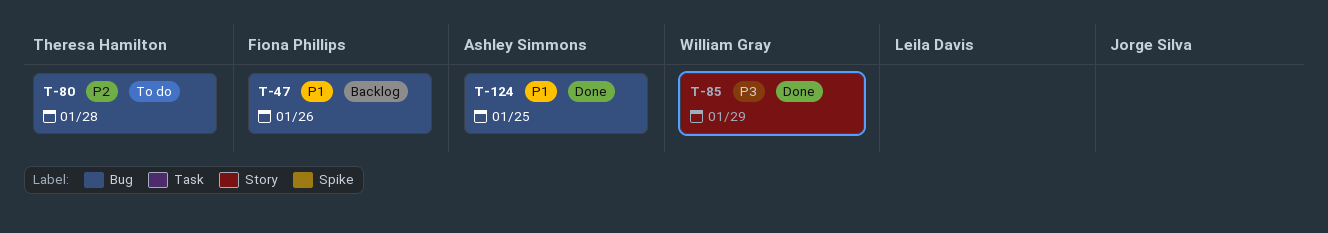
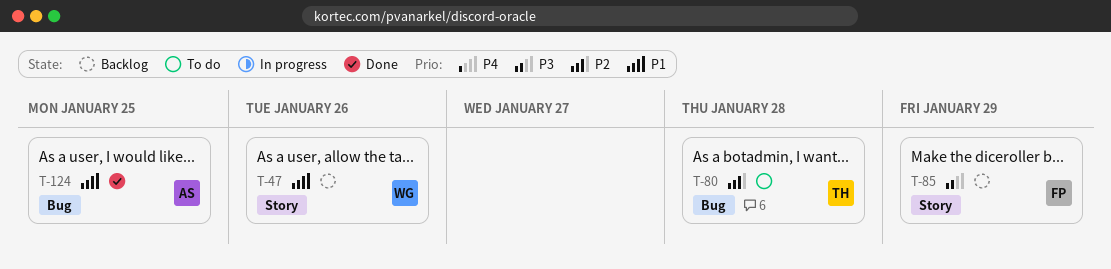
T-47, owner: Fiona Phillips -> William Gray
T-47, label: Bug -> Story
T-85, status: Done -> Backlog
T-85, owner: William Gray -> Fiona Phillips

